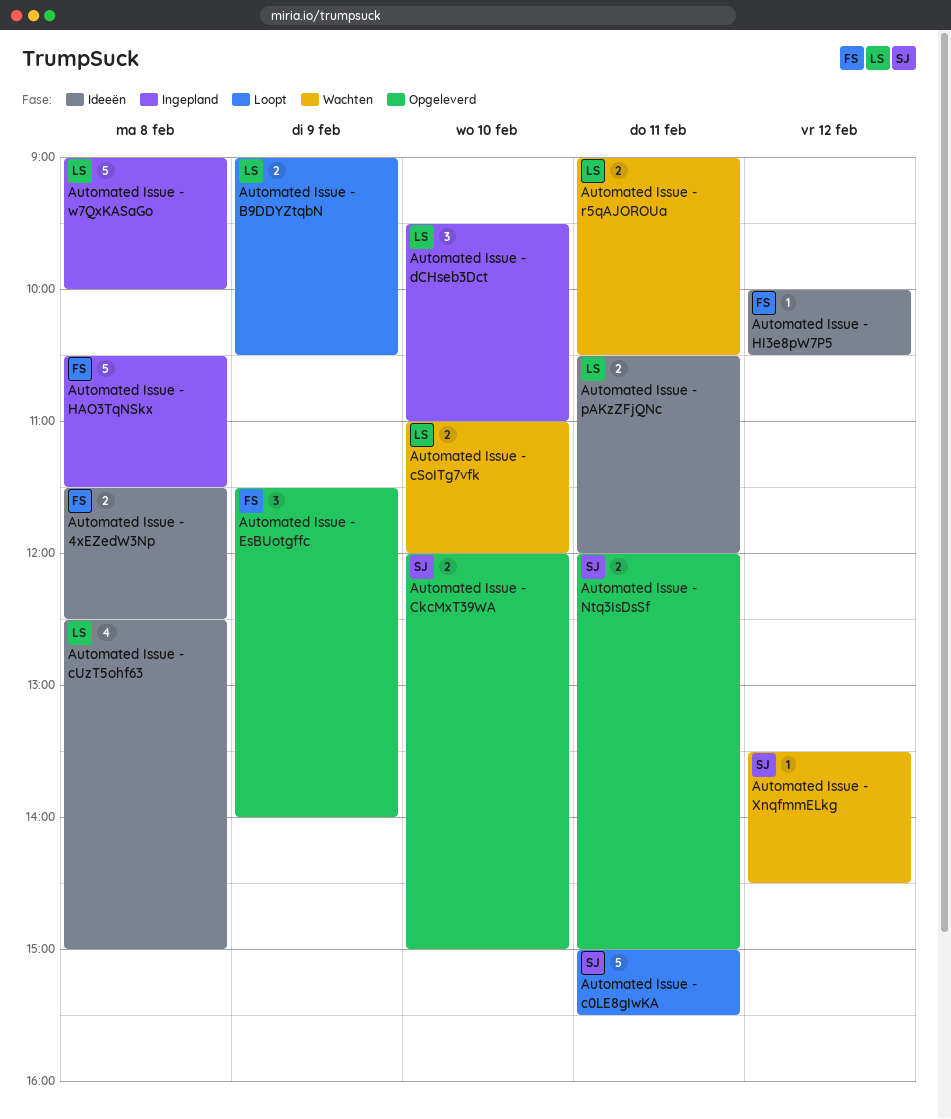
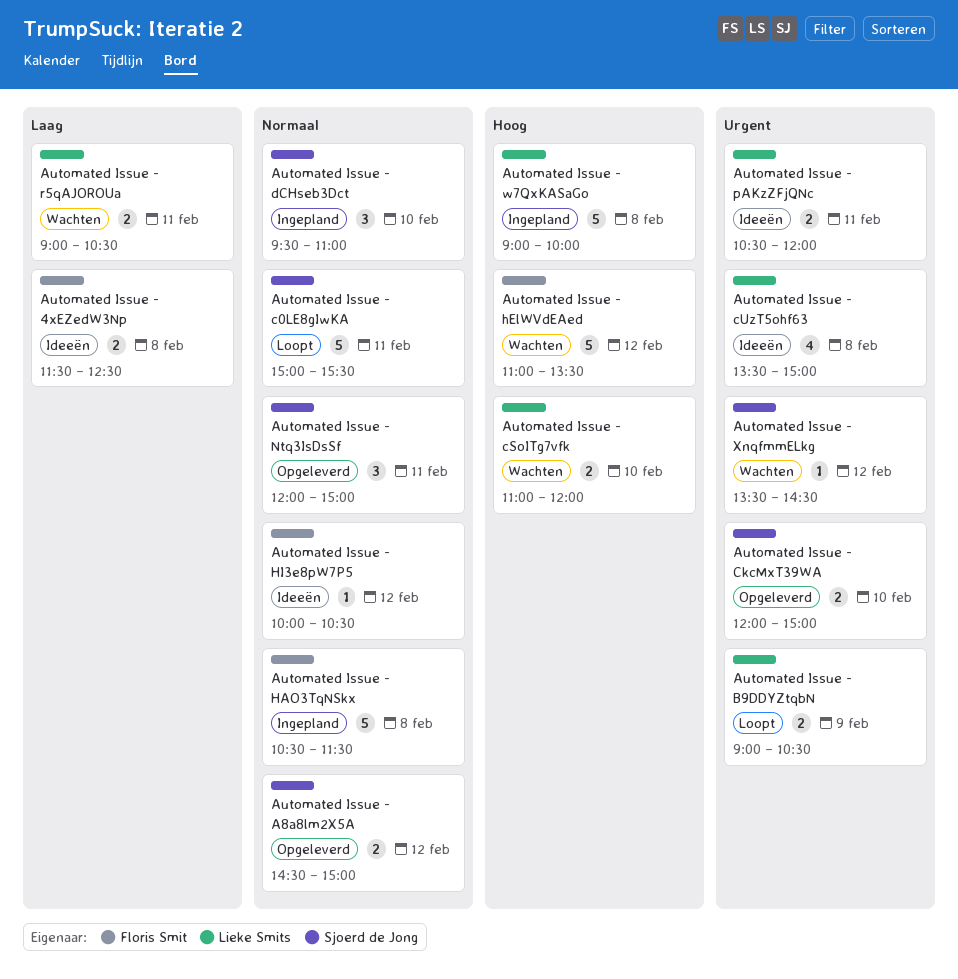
Automated Issue - A8a8lm2X5A: none -> present
Automated Issue - cUzT5ohf63, begins: 12:30 -> 13:30
Automated Issue - dCHseb3Dct, owner: Lieke Smits -> Sjoerd de Jong
Automated Issue - EsBUotgffc: present -> none
Automated Issue - hElWVdEAed: none -> present
Automated Issue - Ntq3IsDsSf, estimate: 2 -> 3

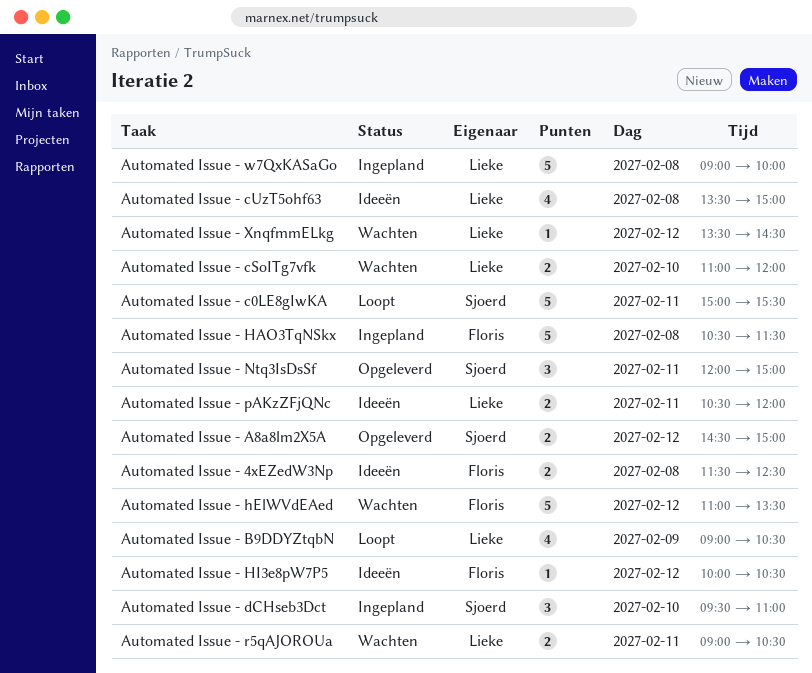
Automated Issue - B9DDYZtqbN, estimate: 2 -> 4
Automated Issue - CkcMxT39WA: present -> none
Automated Issue - XnqfmmELkg, owner: Sjoerd de Jong -> Lieke Smits

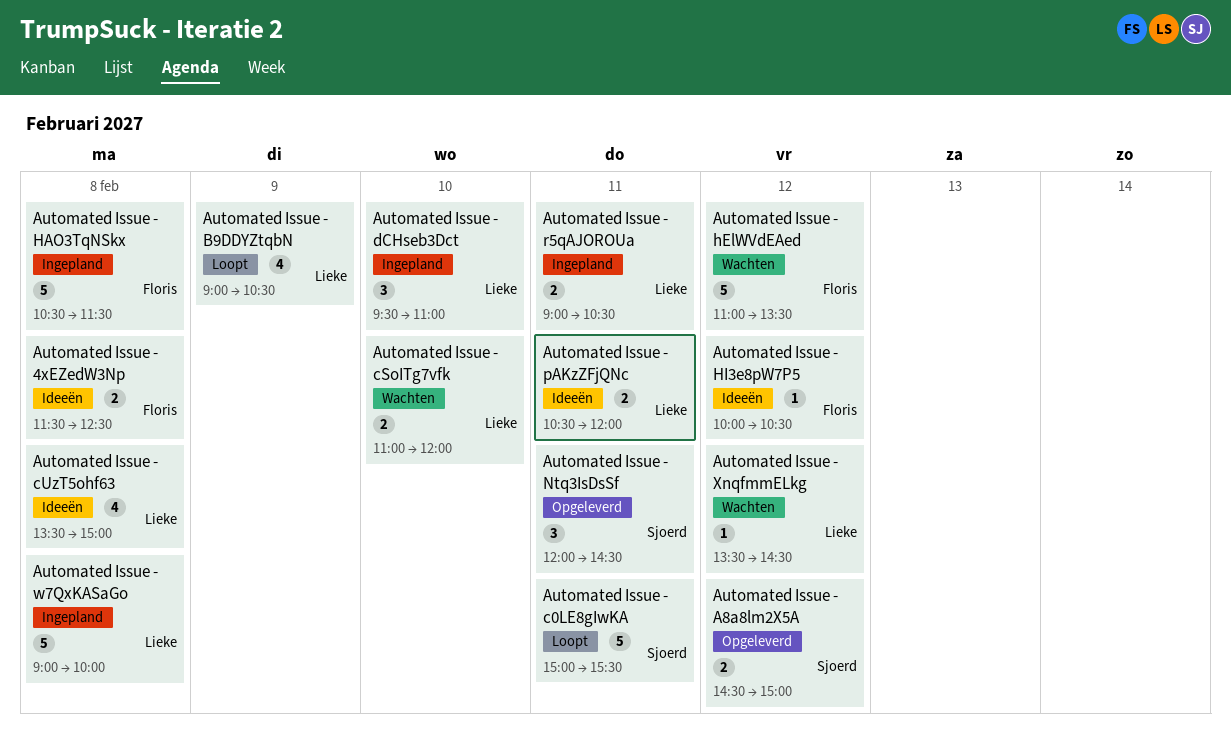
Automated Issue - dCHseb3Dct, owner: Sjoerd -> Lieke
Automated Issue - Ntq3IsDsSf, ends: 15:00 -> 14:30
Automated Issue - r5qAJOROUa, status: Wachten -> Ingepland

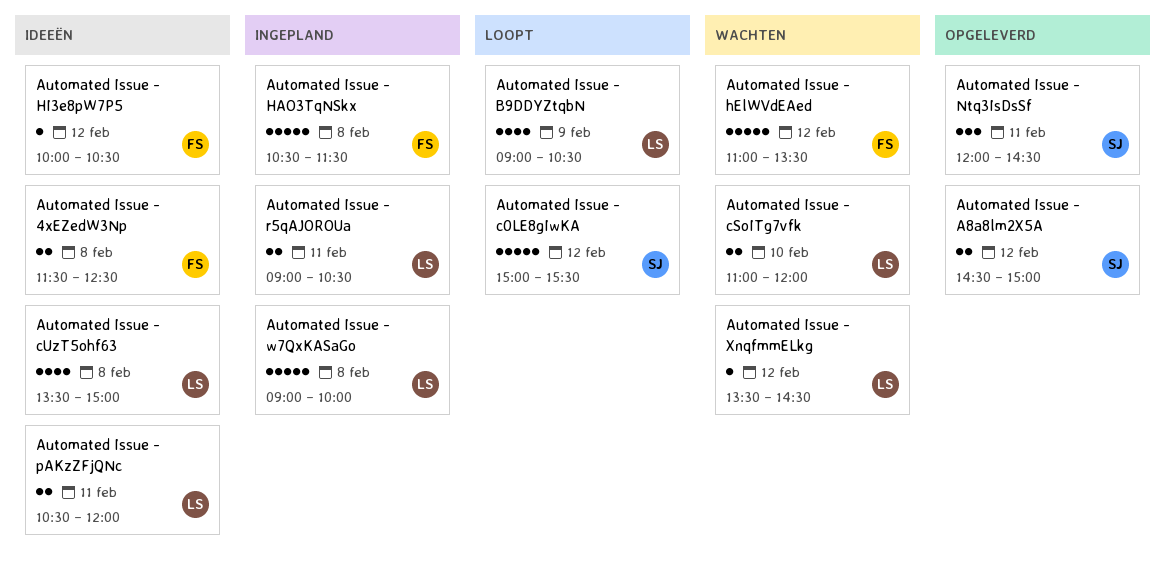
Automated Issue - c0LE8gIwKA, day: Feb 11 -> Feb 12
Automated Issue - dCHseb3Dct: present -> none

